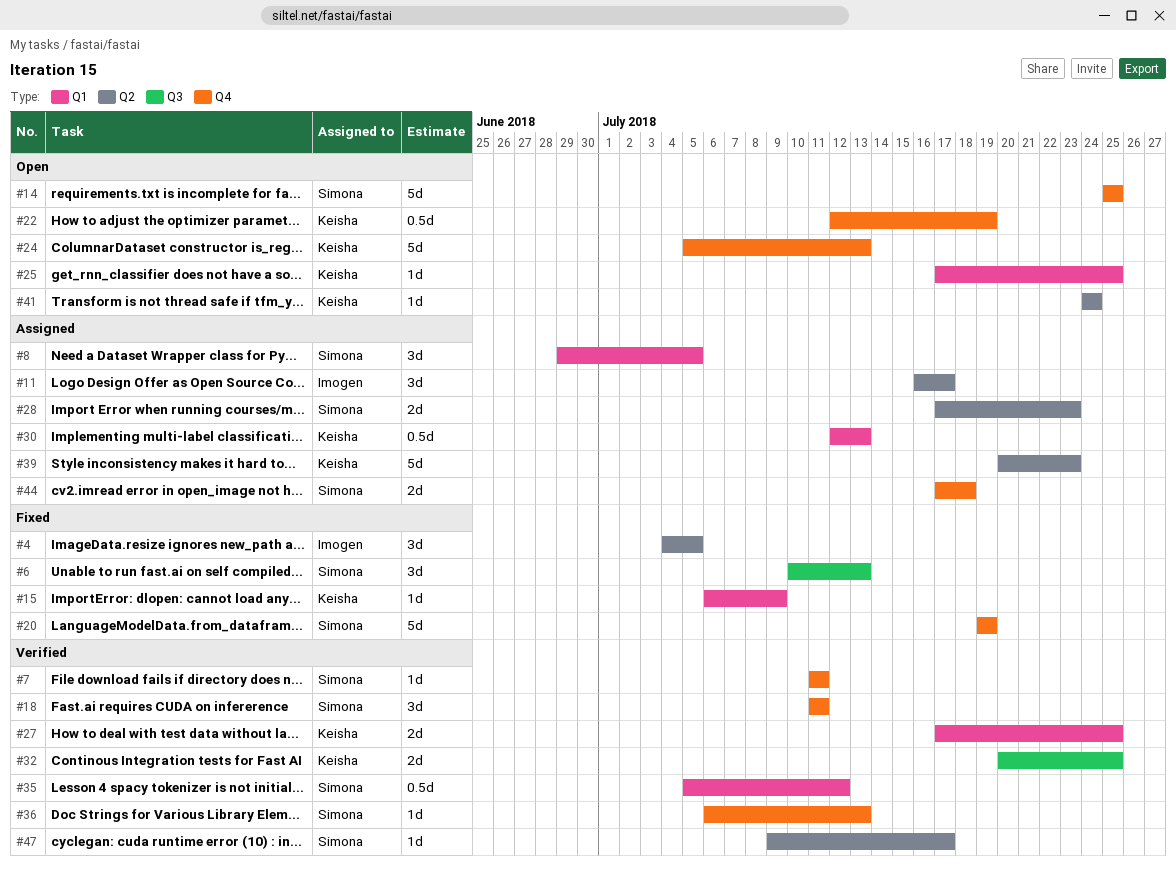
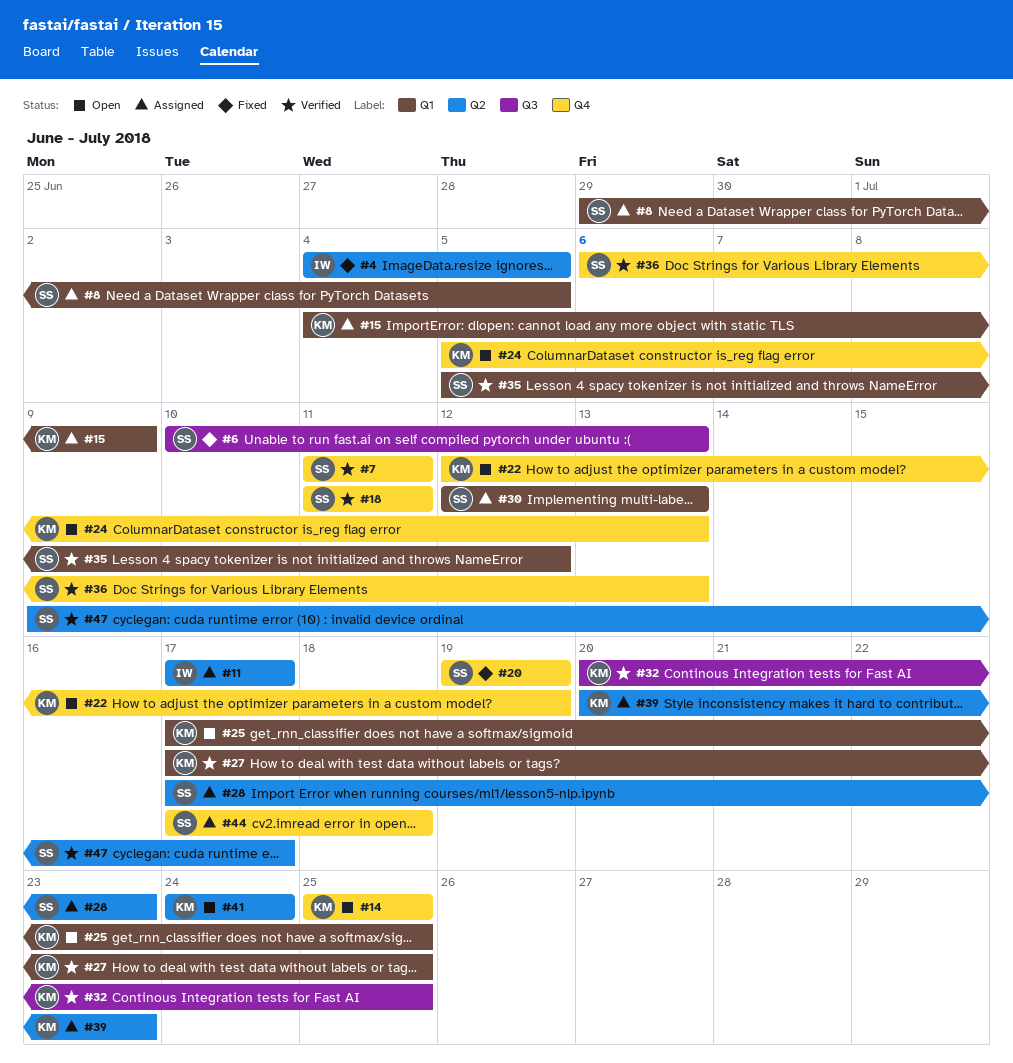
#11, start: Jul 16 -> Jul 17
#14, owner: Simona -> Keisha
#15, status: Fixed -> Assigned
#15, start: Jul 6 -> Jul 4
#30, owner: Keisha -> Simona

